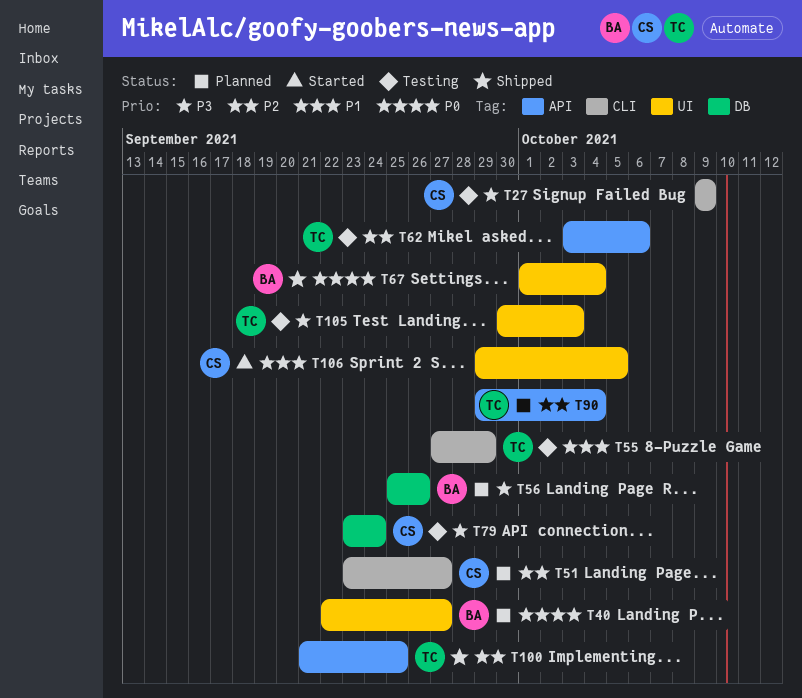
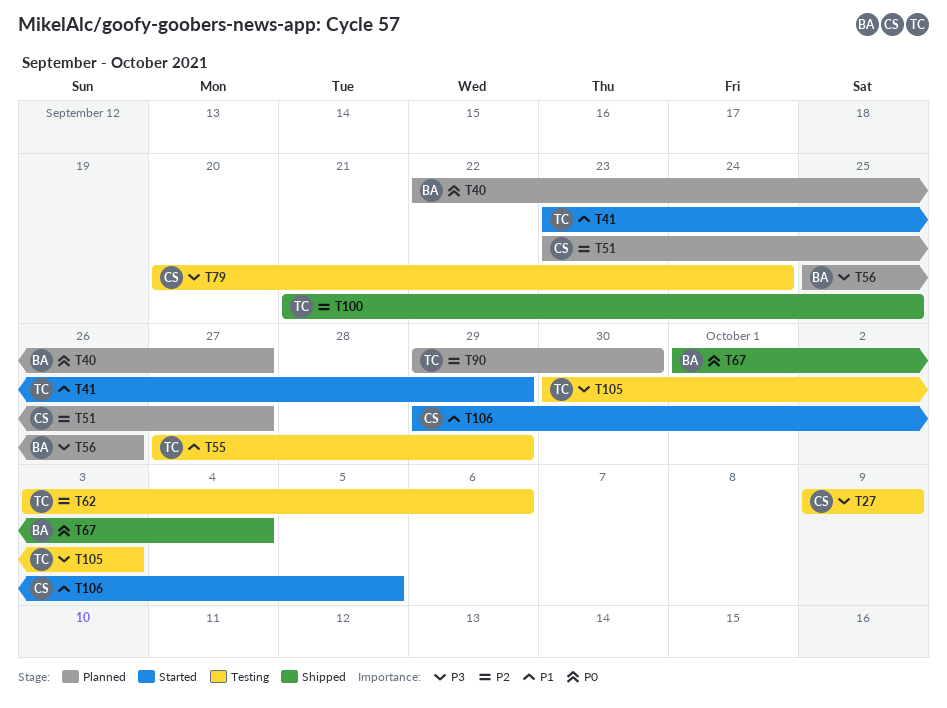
T41: none -> present
T79, start: Sep 23 -> Sep 20
T90, due: Oct 4 -> Sep 30

